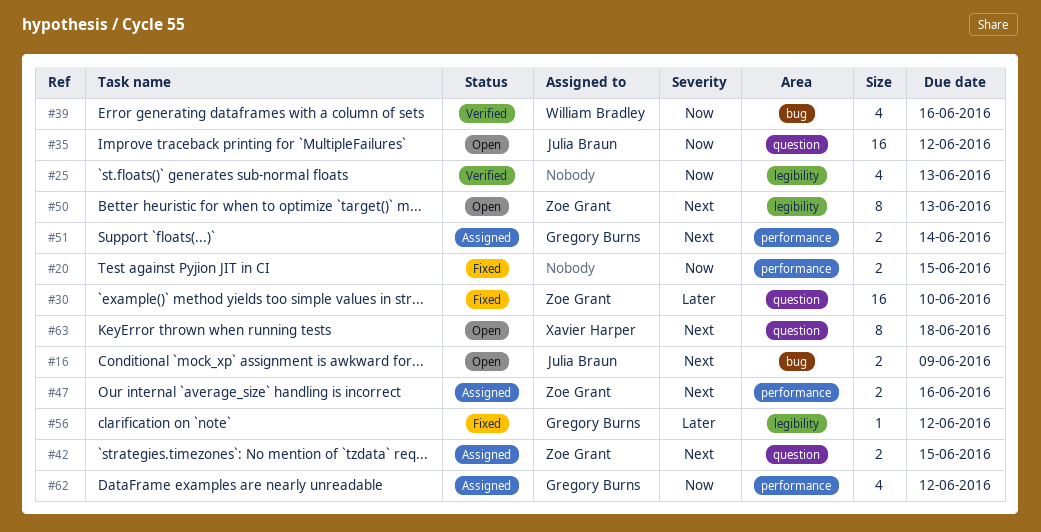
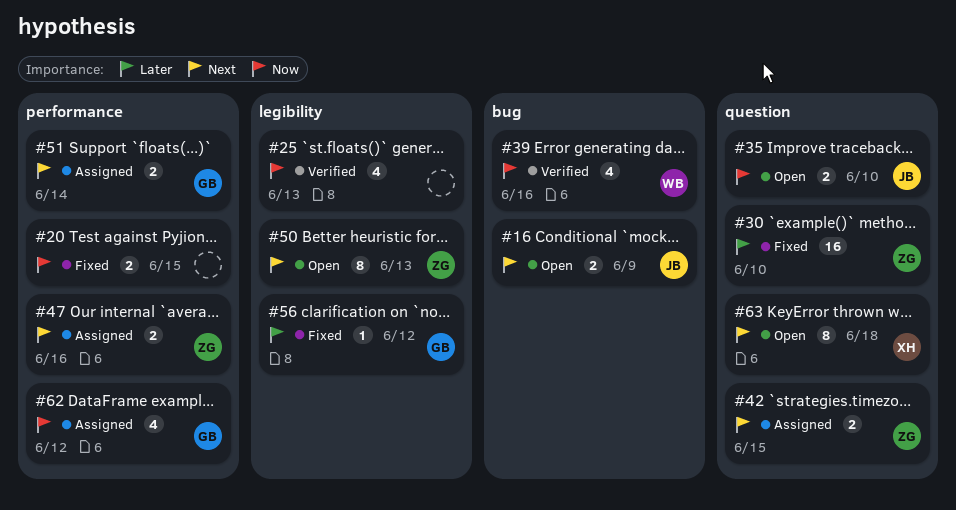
#35, estimate: 16 -> 2
#35, due: Jun 12 -> Jun 10

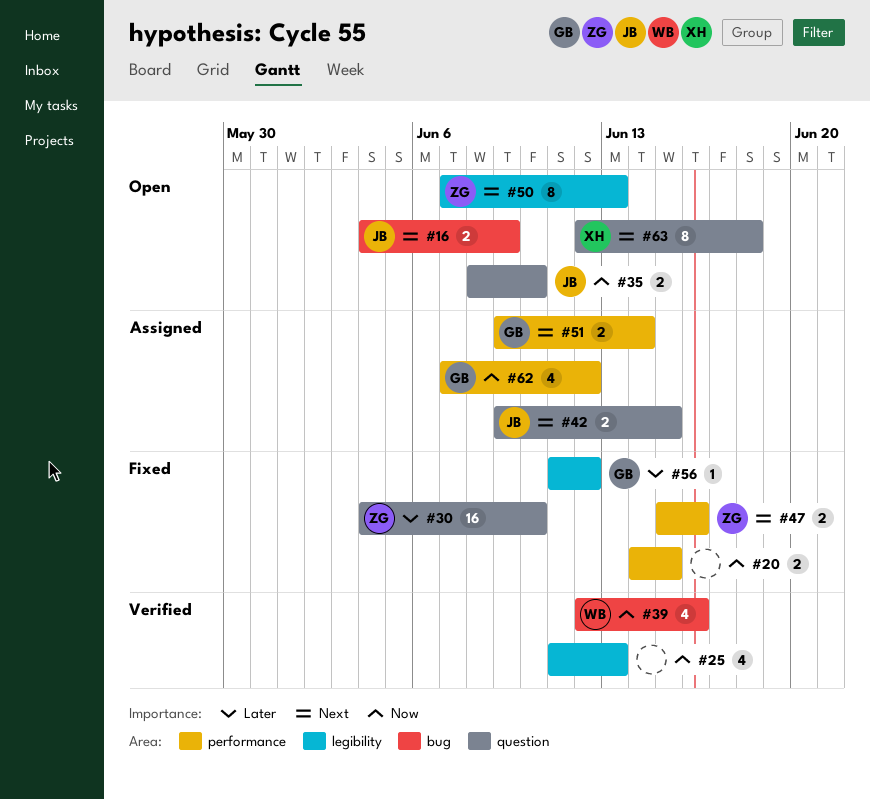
#42, owner: ZG -> JB
#47, status: Assigned -> Fixed

